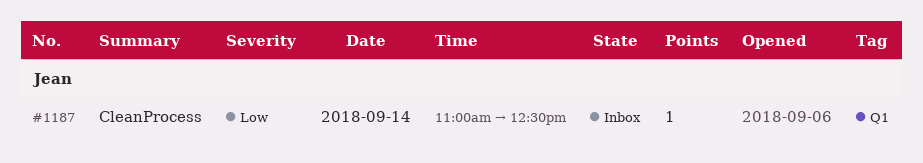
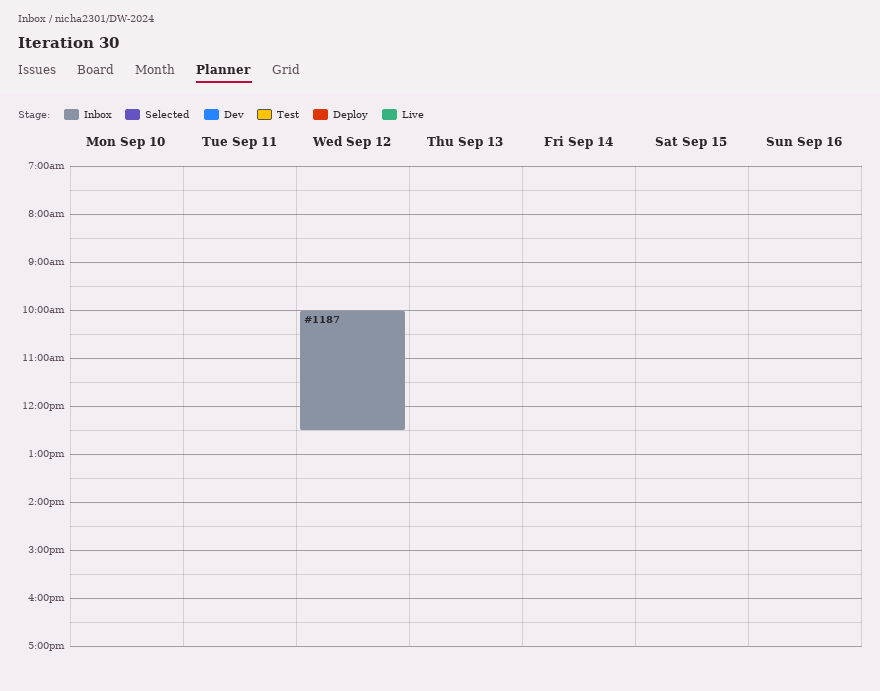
#1187, day: Sep 14 -> Sep 12
#1187, begins: 11:00 -> 10:00

